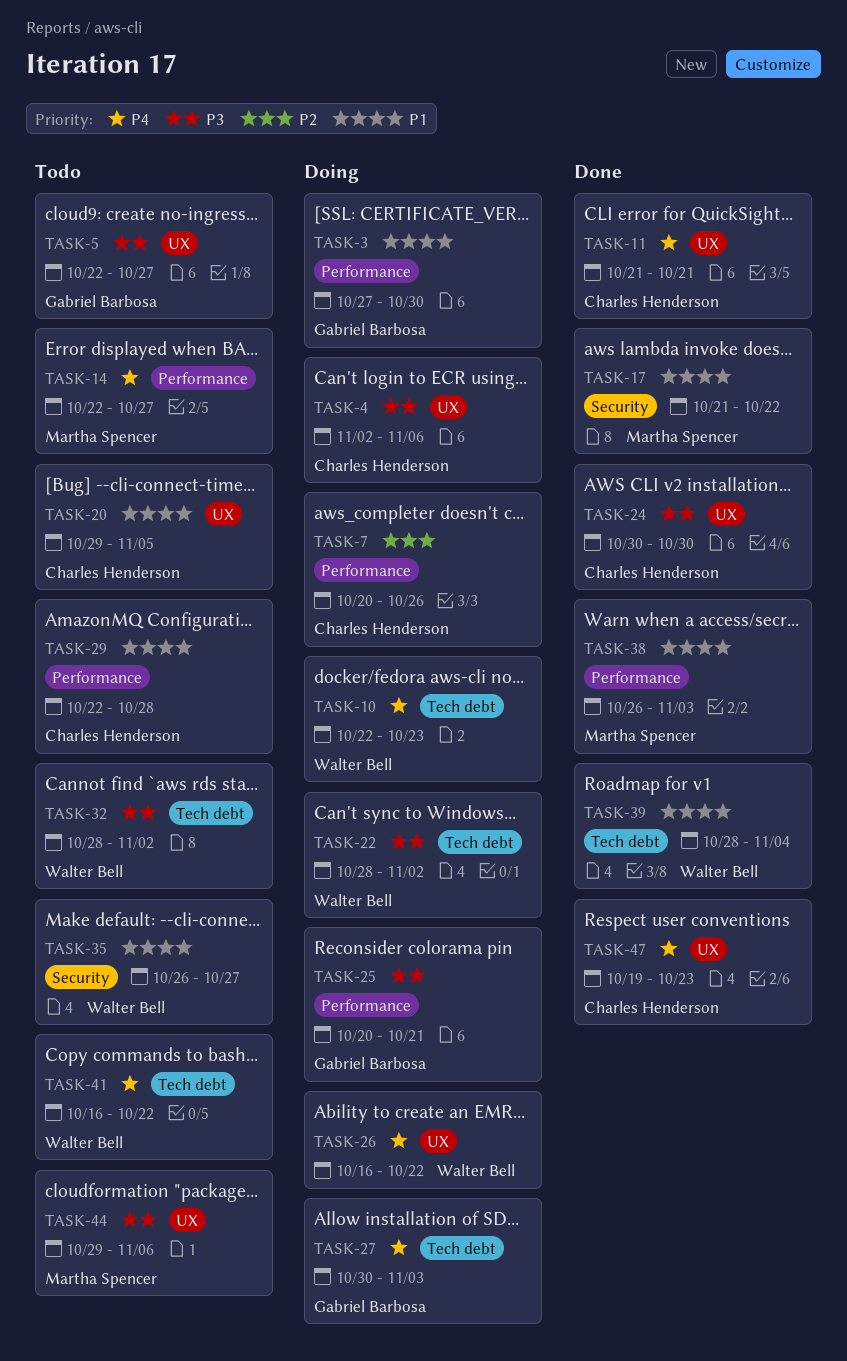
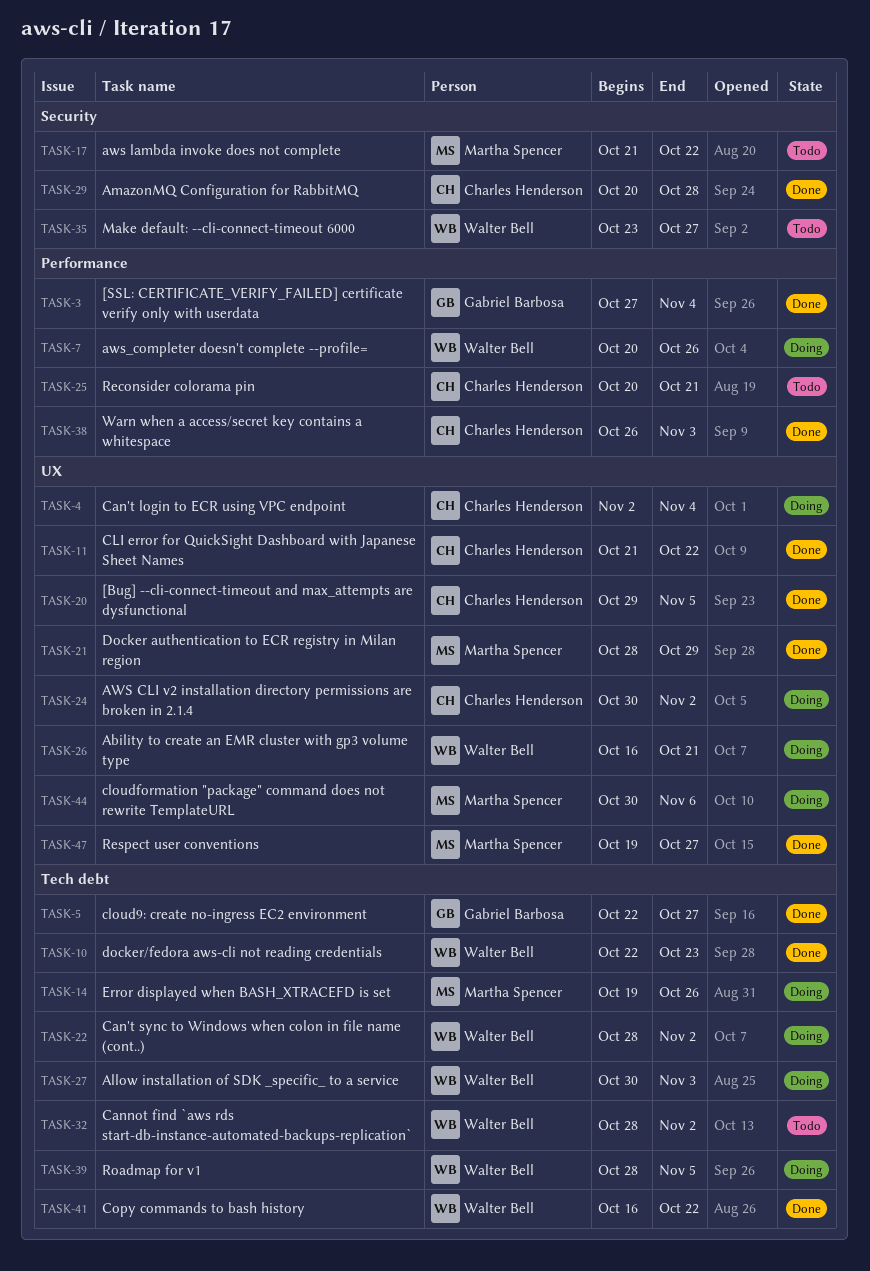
TASK-3, status: Doing -> Done
TASK-3, due: Oct 30 -> Nov 4
TASK-4, due: Nov 6 -> Nov 4
TASK-5, status: Todo -> Done
TASK-5, label: UX -> Tech debt
TASK-7, owner: Charles Henderson -> Walter Bell
TASK-10, status: Doing -> Done
TASK-11, due: Oct 21 -> Oct 22
TASK-14, status: Todo -> Doing
TASK-14, label: Performance -> Tech debt
TASK-14, start: Oct 22 -> Oct 19
TASK-14, due: Oct 27 -> Oct 26
TASK-17, status: Done -> Todo
TASK-20, status: Todo -> Done
TASK-21: none -> present
TASK-24, status: Done -> Doing
TASK-24, due: Oct 30 -> Nov 2
TASK-25, status: Doing -> Todo
TASK-25, owner: Gabriel Barbosa -> Charles Henderson
TASK-26, due: Oct 22 -> Oct 21
TASK-27, owner: Gabriel Barbosa -> Walter Bell
TASK-29, status: Todo -> Done
TASK-29, label: Performance -> Security
TASK-29, start: Oct 22 -> Oct 20
TASK-35, start: Oct 26 -> Oct 23
TASK-38, owner: Martha Spencer -> Charles Henderson
TASK-39, status: Done -> Doing
TASK-39, due: Nov 4 -> Nov 5
TASK-41, status: Todo -> Done
TASK-44, status: Todo -> Doing
TASK-44, start: Oct 29 -> Oct 30
TASK-47, owner: Charles Henderson -> Martha Spencer
TASK-47, due: Oct 23 -> Oct 27

